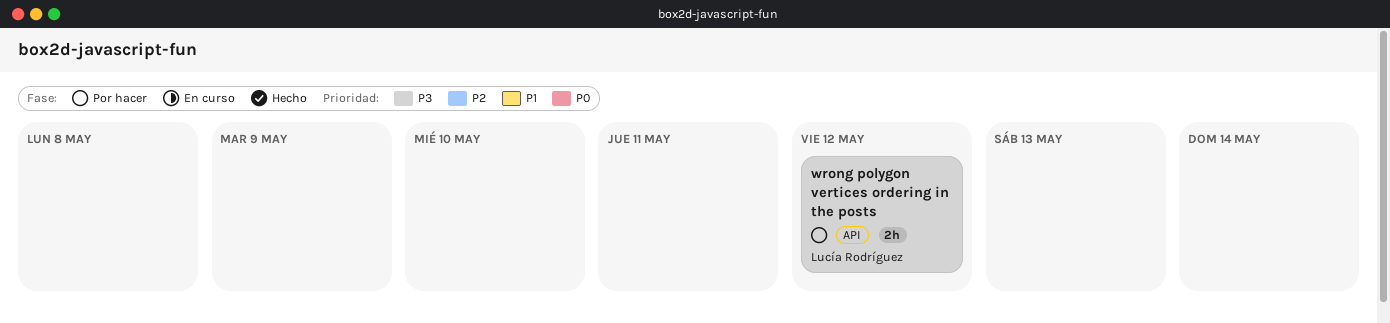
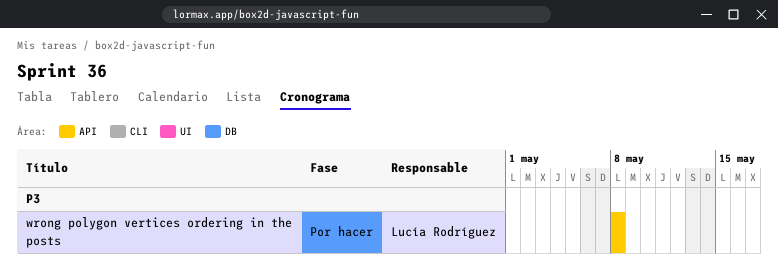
wrong polygon vertices ordering in the posts, due: May 12 -> May 8

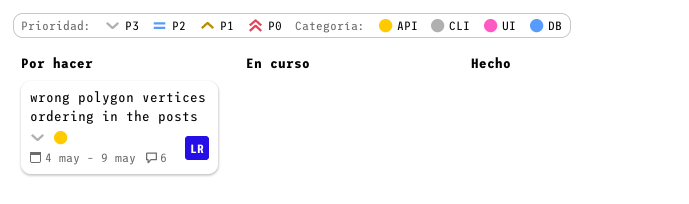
wrong polygon vertices ordering in the posts, start: May 8 -> May 4
wrong polygon vertices ordering in the posts, due: May 8 -> May 9

